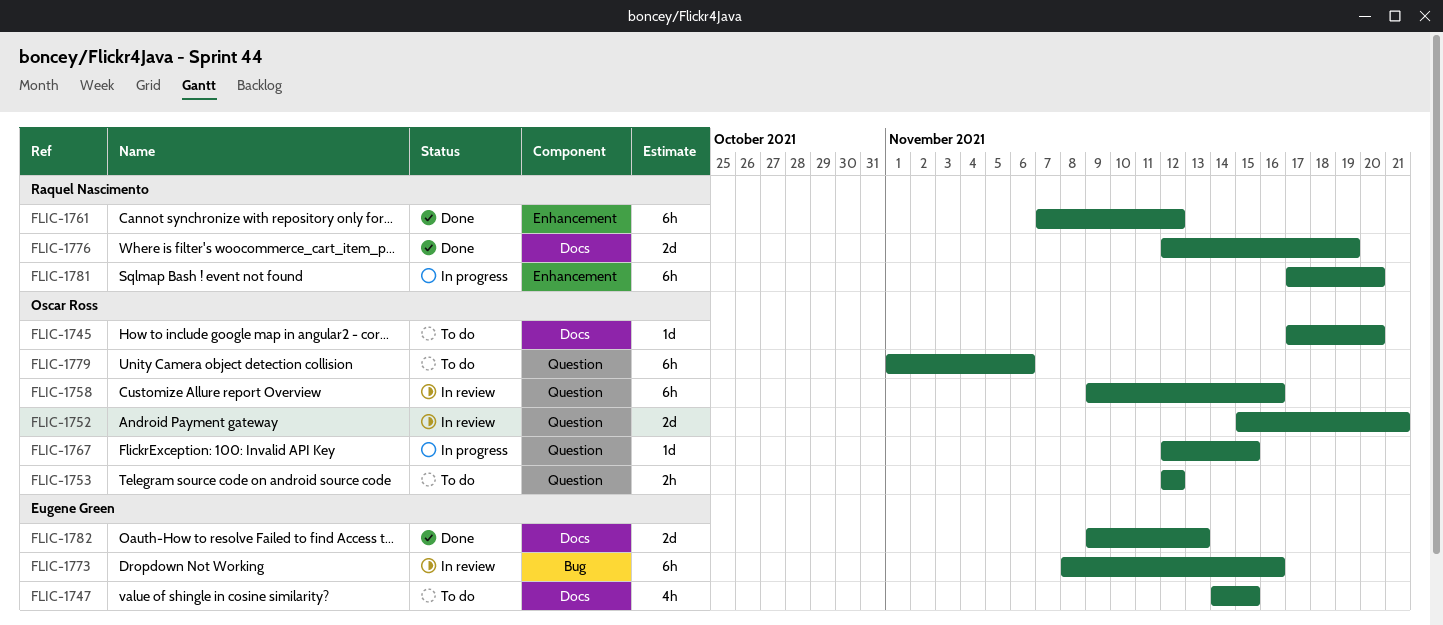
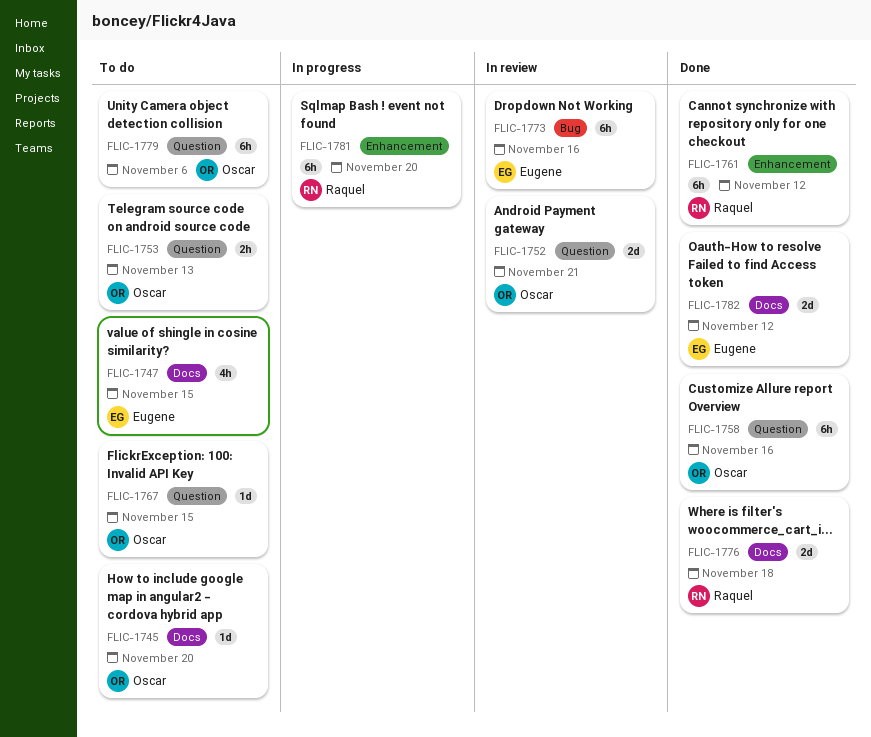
FLIC-1753, due: Nov 12 -> Nov 13
FLIC-1758, status: In review -> Done
FLIC-1767, status: In progress -> To do
FLIC-1776, due: Nov 19 -> Nov 18
FLIC-1782, due: Nov 13 -> Nov 12

